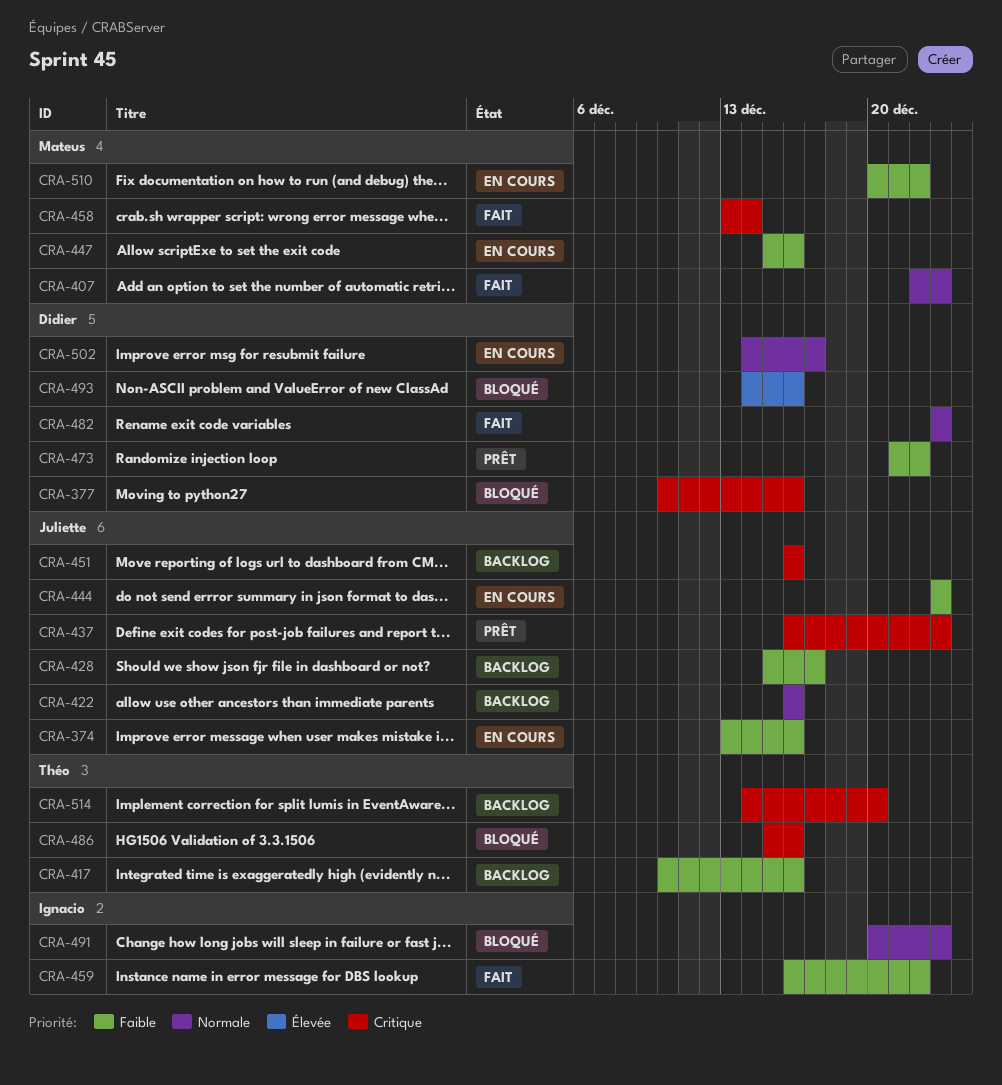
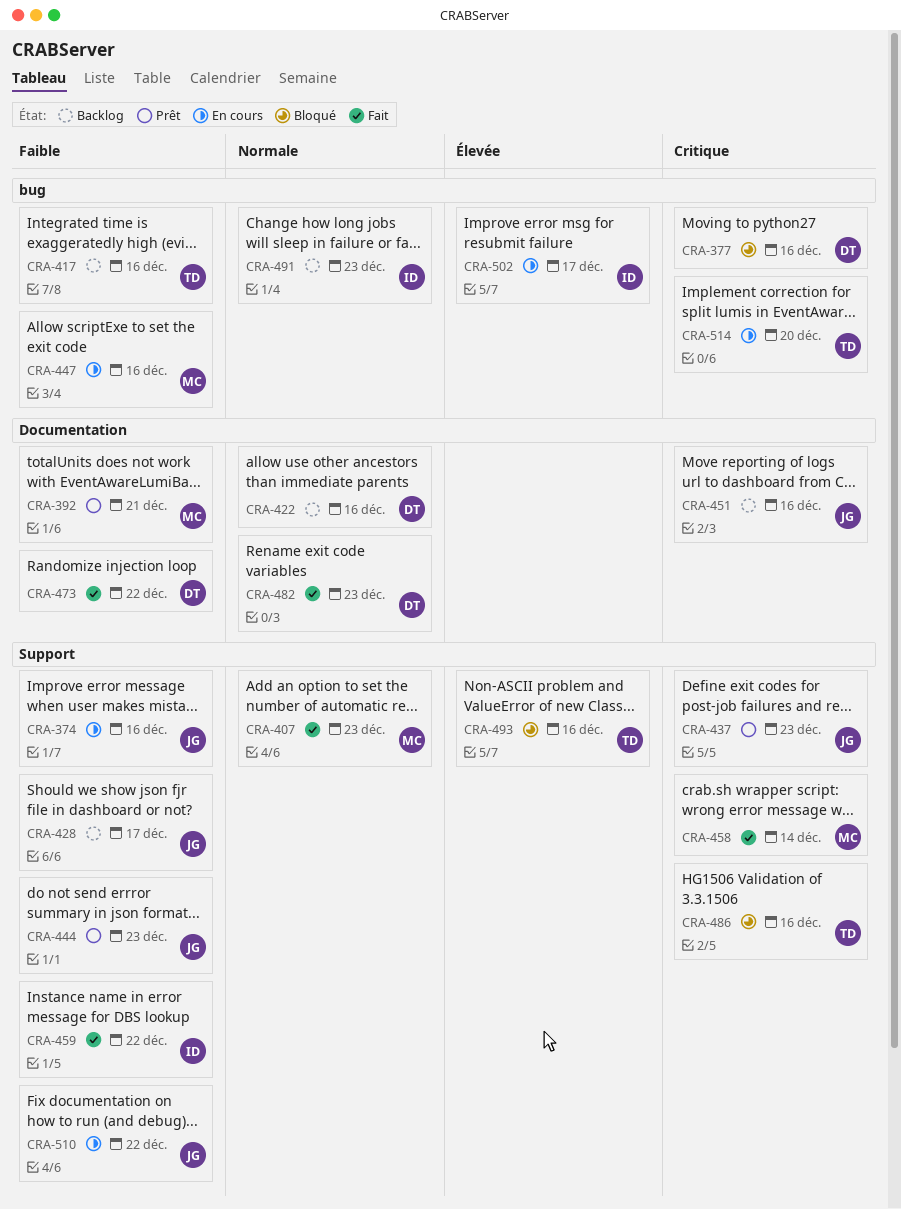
CRA-392: none -> present
CRA-422, owner: Juliette -> Didier
CRA-444, status: En cours -> Prêt
CRA-473, status: Prêt -> Fait
CRA-491, status: Bloqué -> Backlog
CRA-493, owner: Didier -> Théo
CRA-502, owner: Didier -> Ignacio
CRA-502, priority: Normale -> Élevée
CRA-510, owner: Mateus -> Juliette
CRA-514, status: Backlog -> En cours

